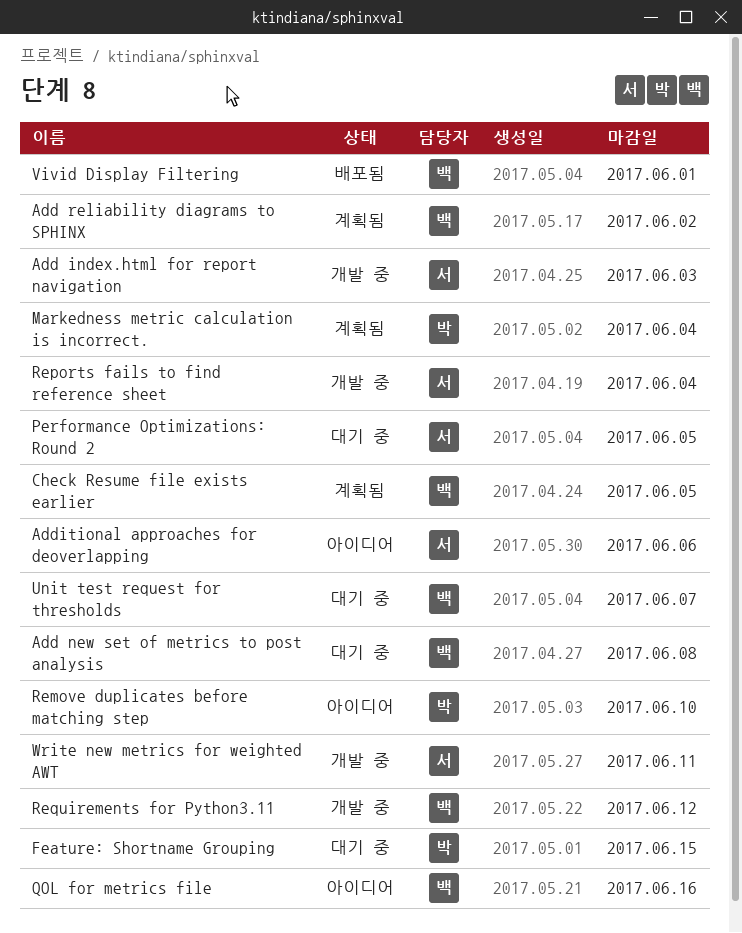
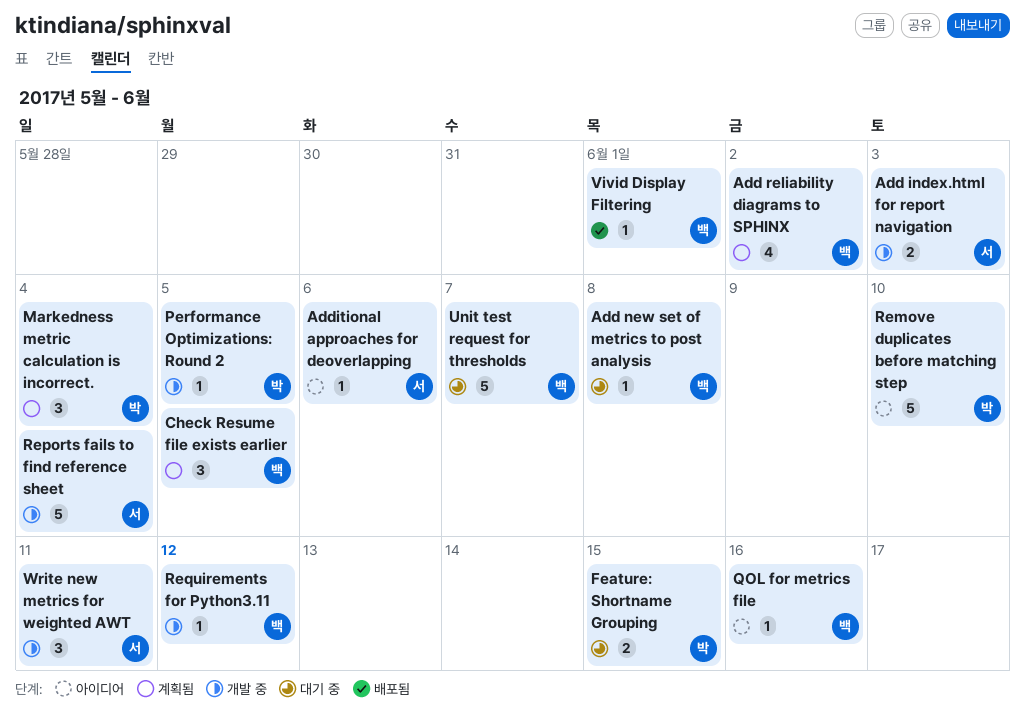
Performance Optimizations: Round 2, status: 대기 중 -> 개발 중
Performance Optimizations: Round 2, owner: 서 -> 박

